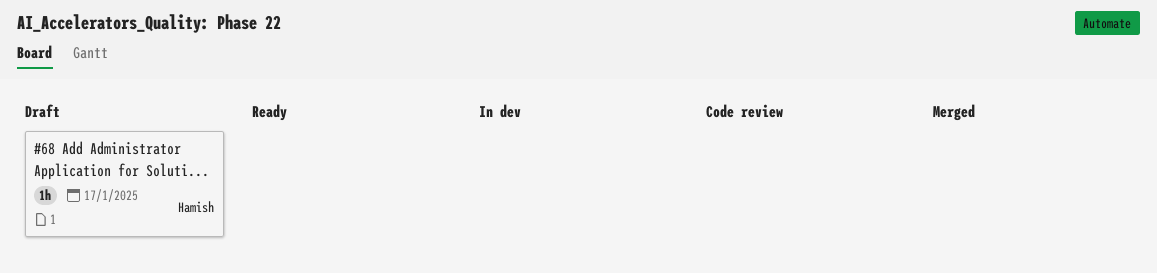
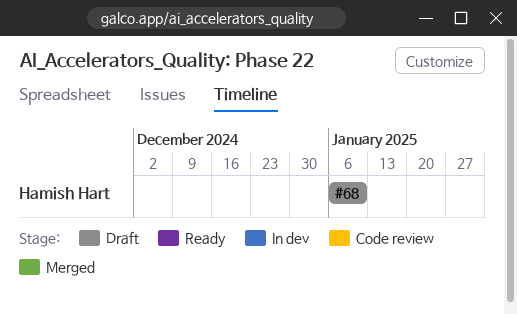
#68, due: Jan 17 -> Jan 10

